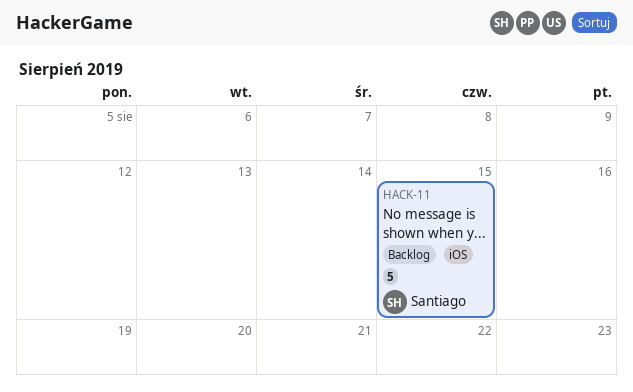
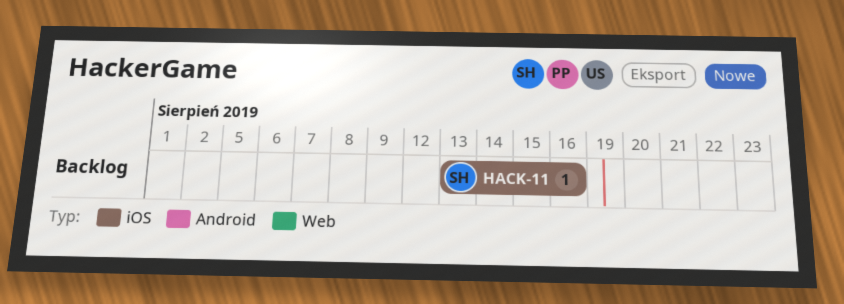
HACK-11, estimate: 5 -> 1
HACK-11, due: Aug 15 -> Aug 16

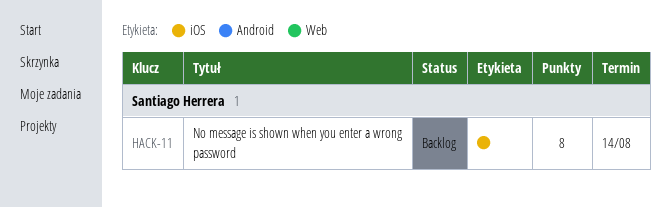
HACK-11, estimate: 1 -> 8
HACK-11, due: Aug 16 -> Aug 14

